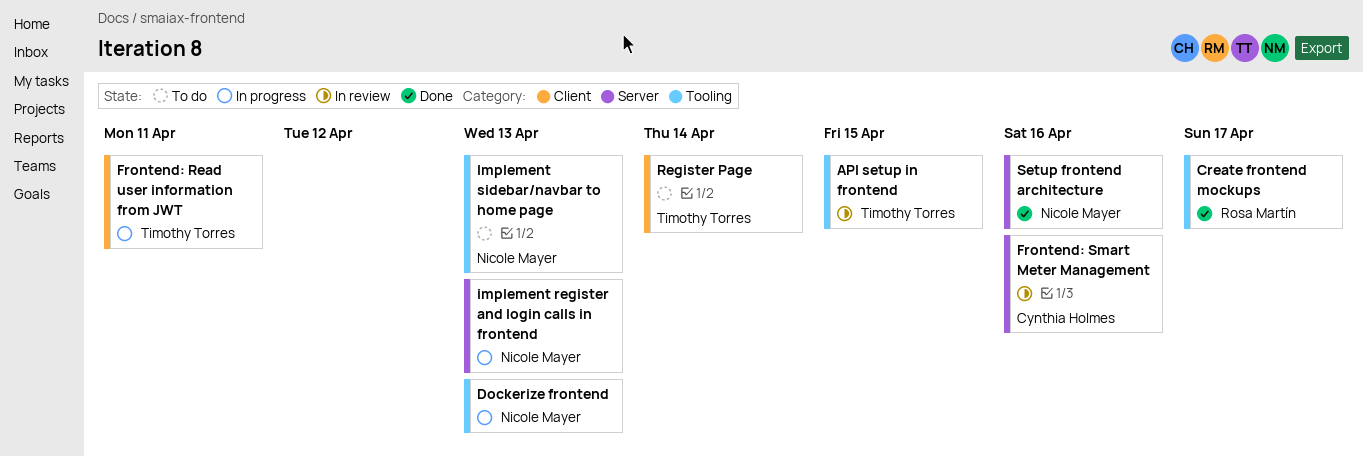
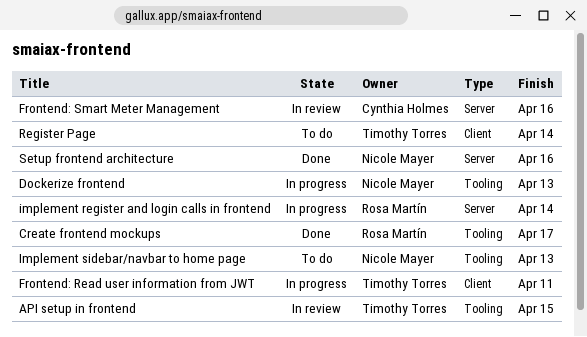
implement register and login calls in frontend, owner: Nicole Mayer -> Rosa Martín
implement register and login calls in frontend, due: Apr 13 -> Apr 14

